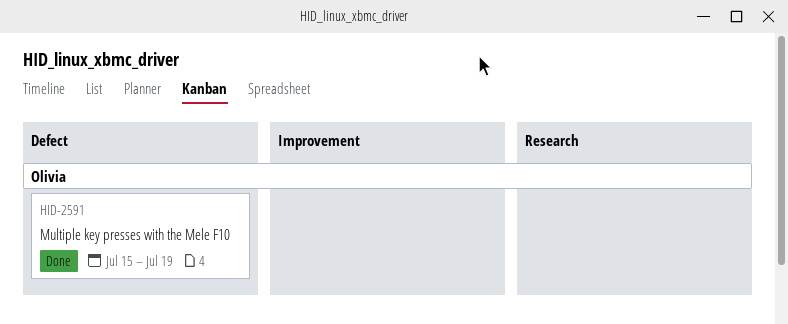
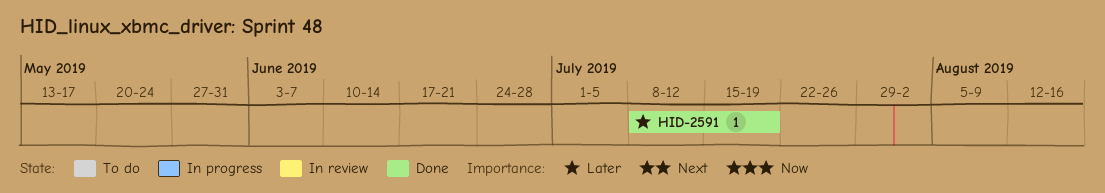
HID-2591, start: Jul 15 -> Jul 8

